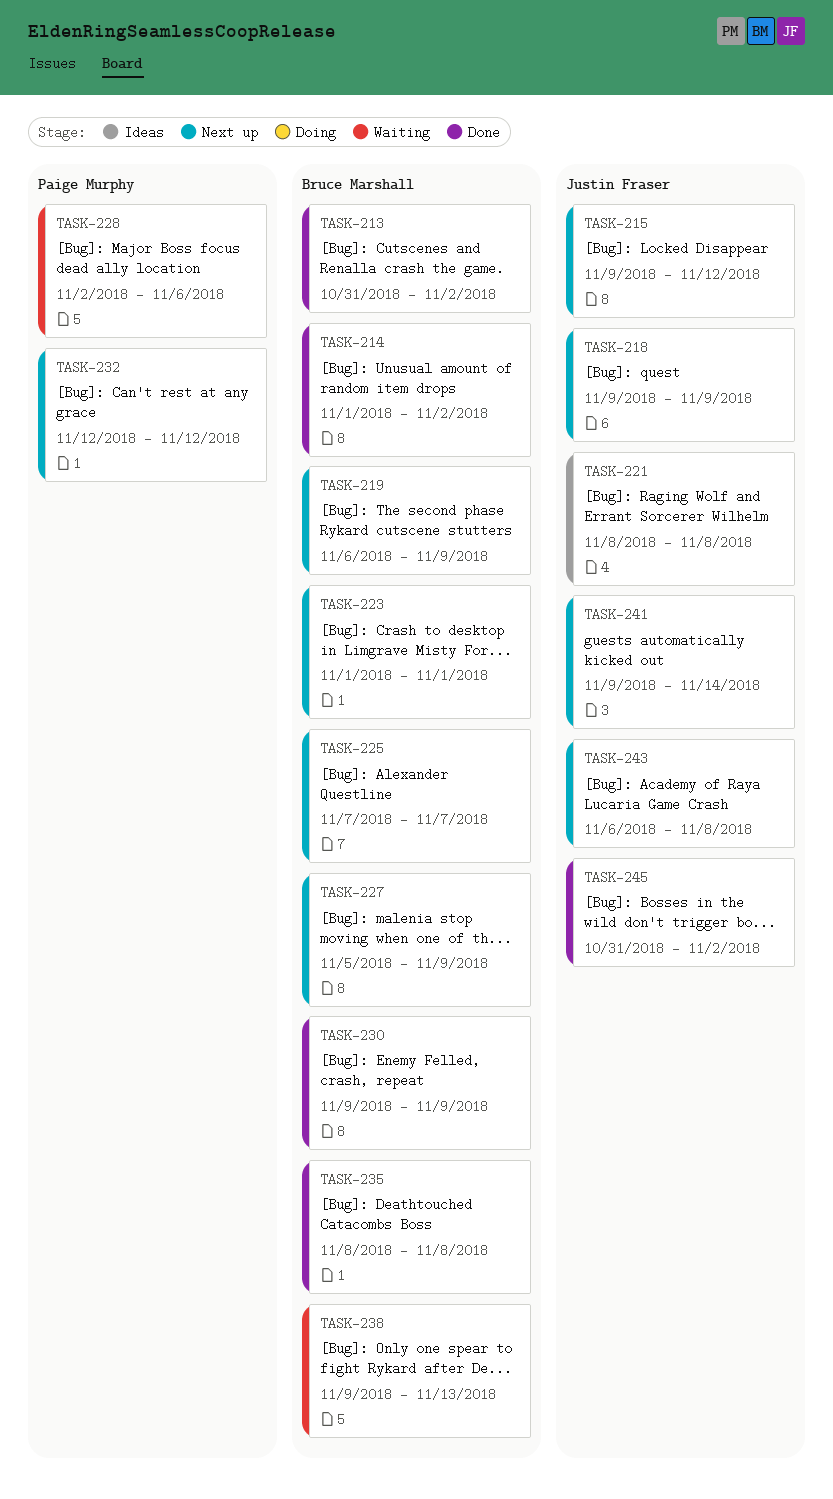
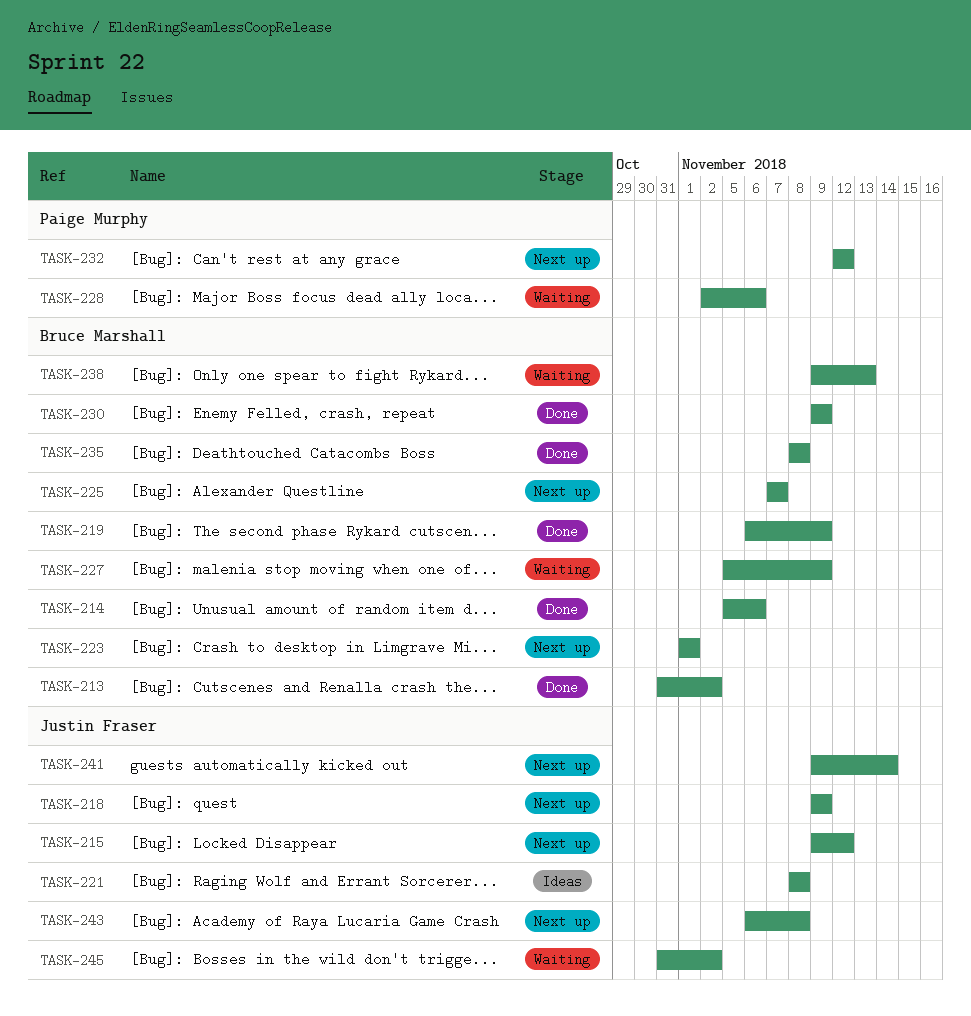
TASK-214, start: Nov 1 -> Nov 5
TASK-214, due: Nov 2 -> Nov 6
TASK-219, status: Next up -> Done
TASK-227, status: Next up -> Waiting
TASK-245, status: Done -> Waiting

